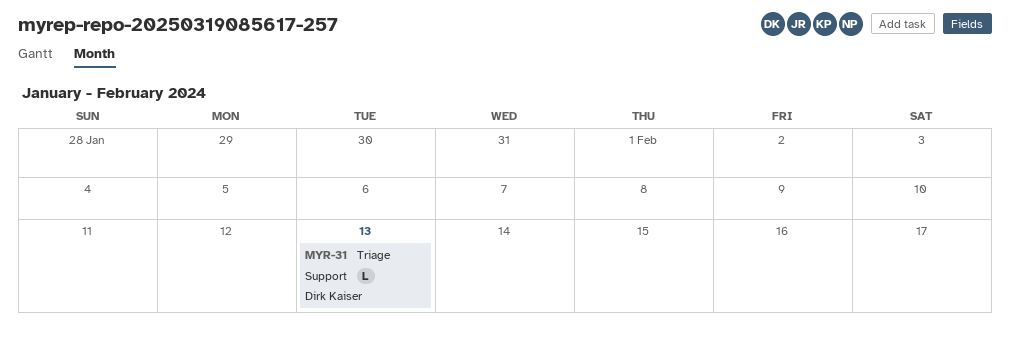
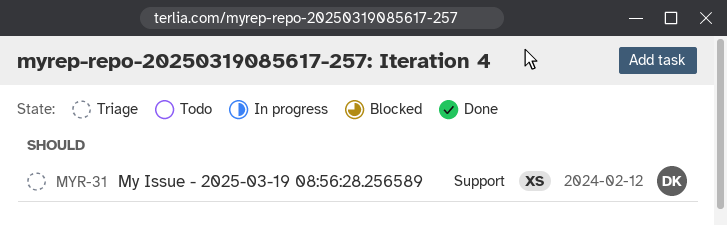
MYR-31, estimate: L -> XS
MYR-31, due: Feb 13 -> Feb 12

